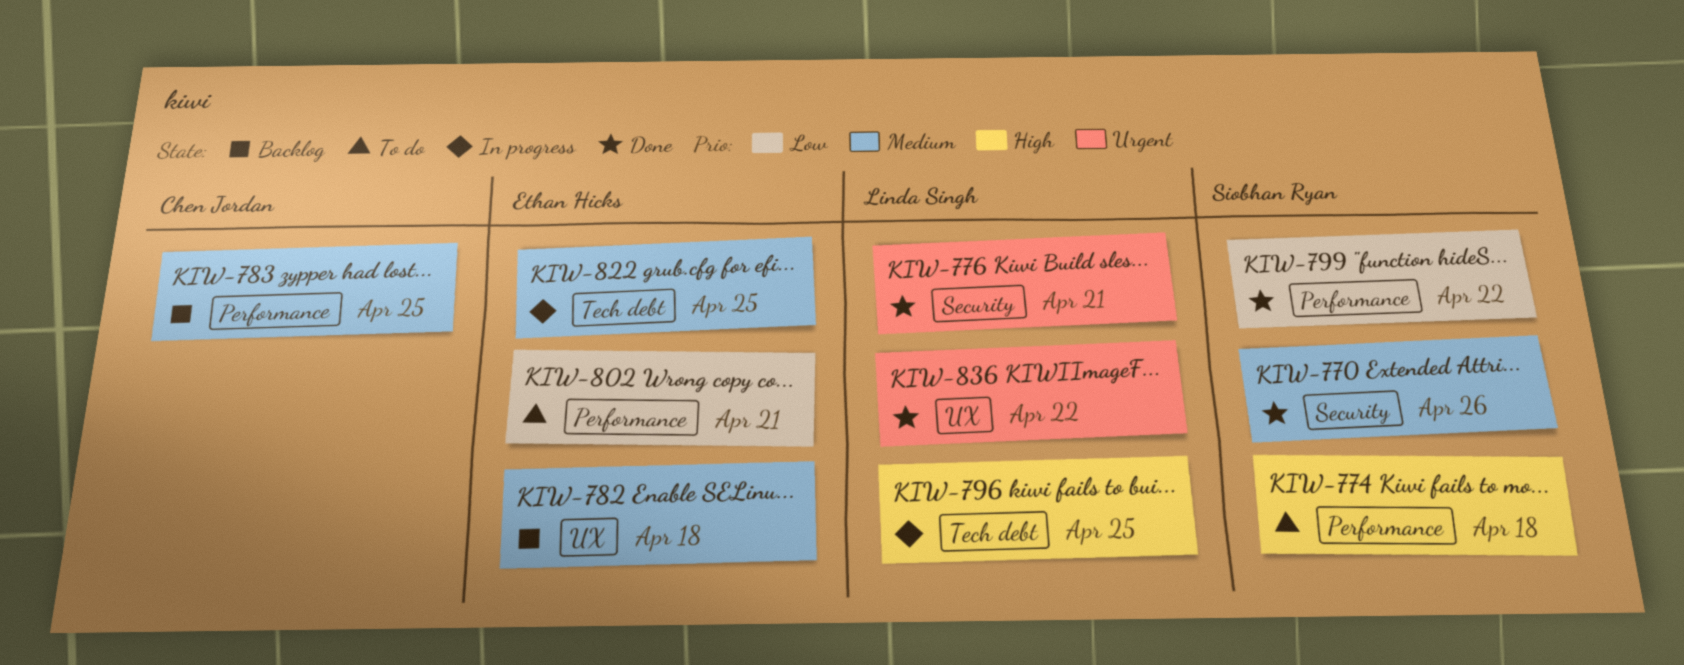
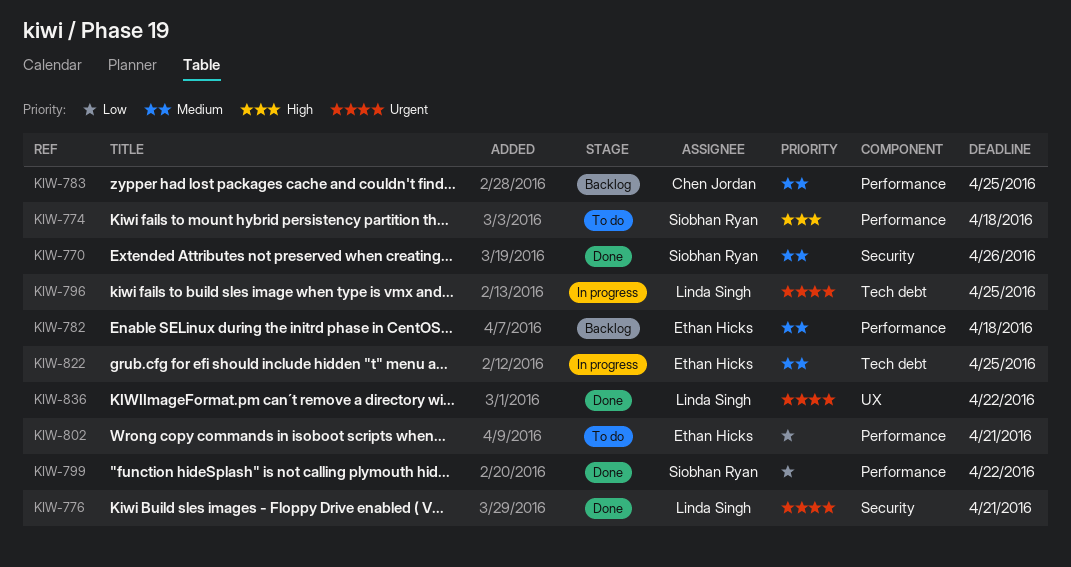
KIW-782, label: UX -> Performance
KIW-796, priority: High -> Urgent

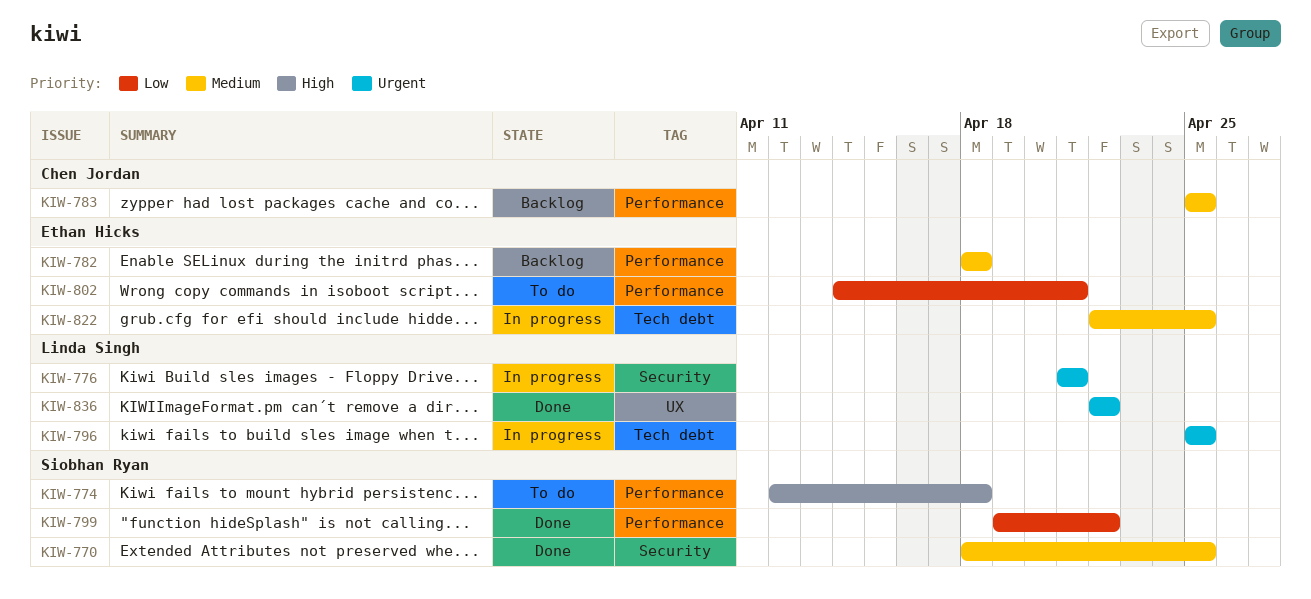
KIW-770, due: Apr 26 -> Apr 25
KIW-776, status: Done -> In progress

